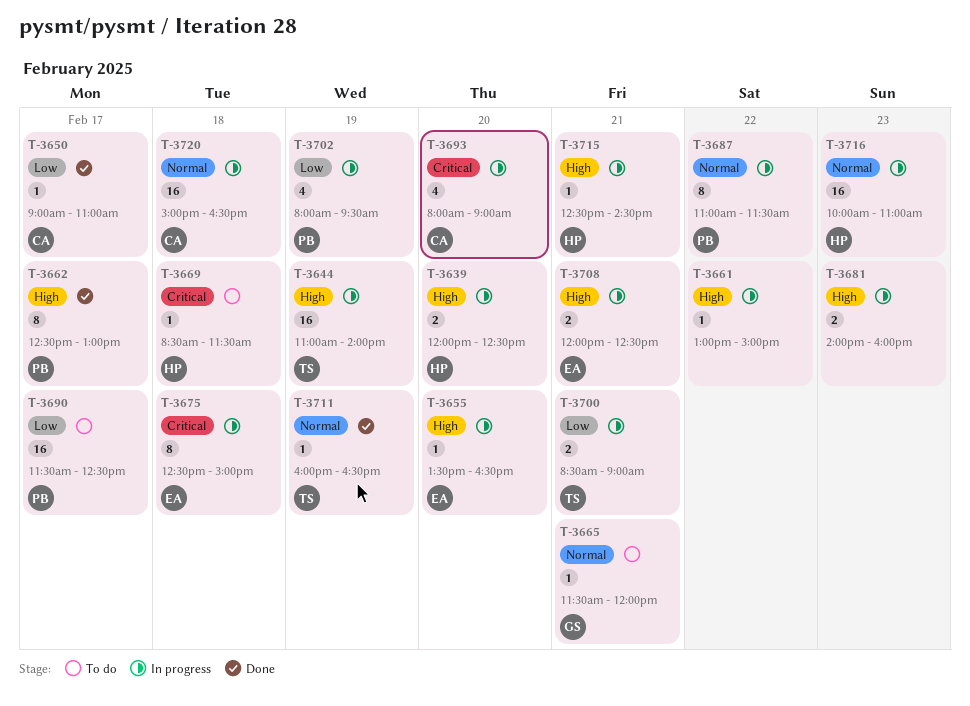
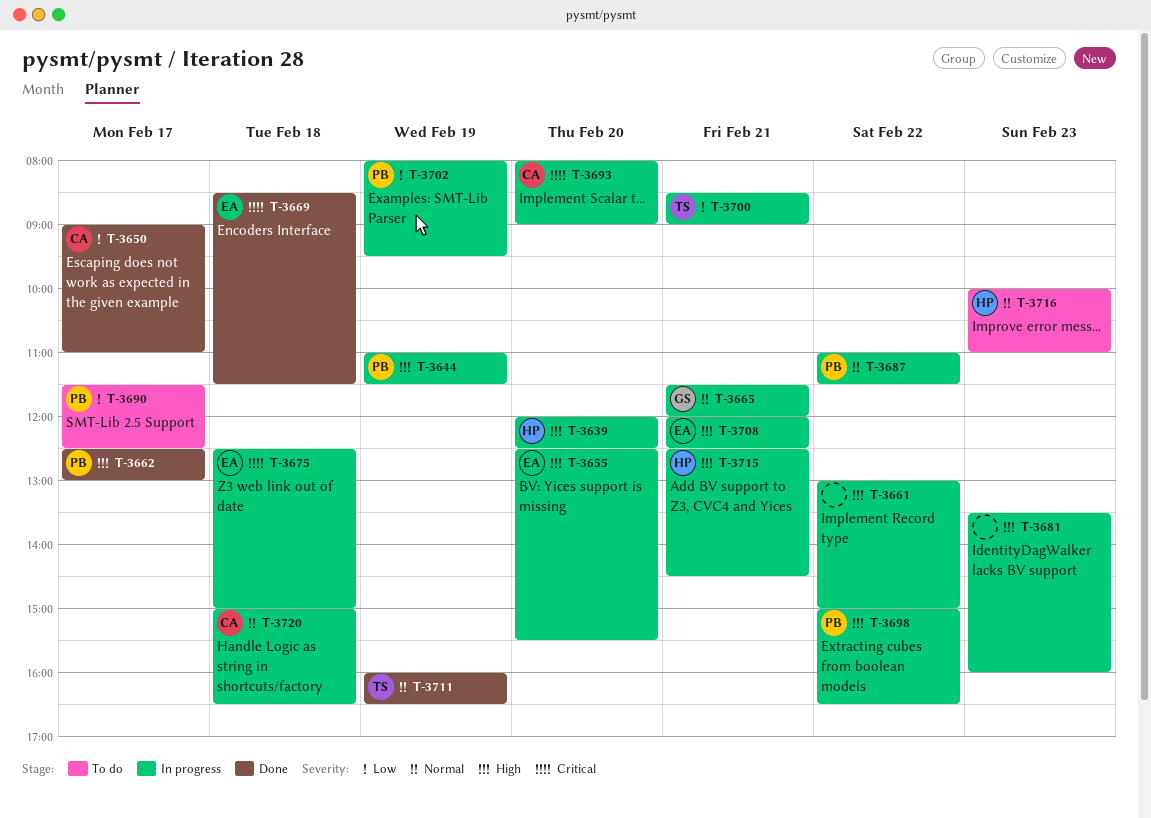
T-3644, owner: TS -> PB
T-3644, ends: 14:00 -> 11:30
T-3655, begins: 13:30 -> 12:30
T-3655, ends: 16:30 -> 15:30
T-3665, status: To do -> In progress
T-3669, status: To do -> Done
T-3669, owner: HP -> EA
T-3681, begins: 14:00 -> 13:30
T-3698: none -> present
T-3716, status: In progress -> To do

